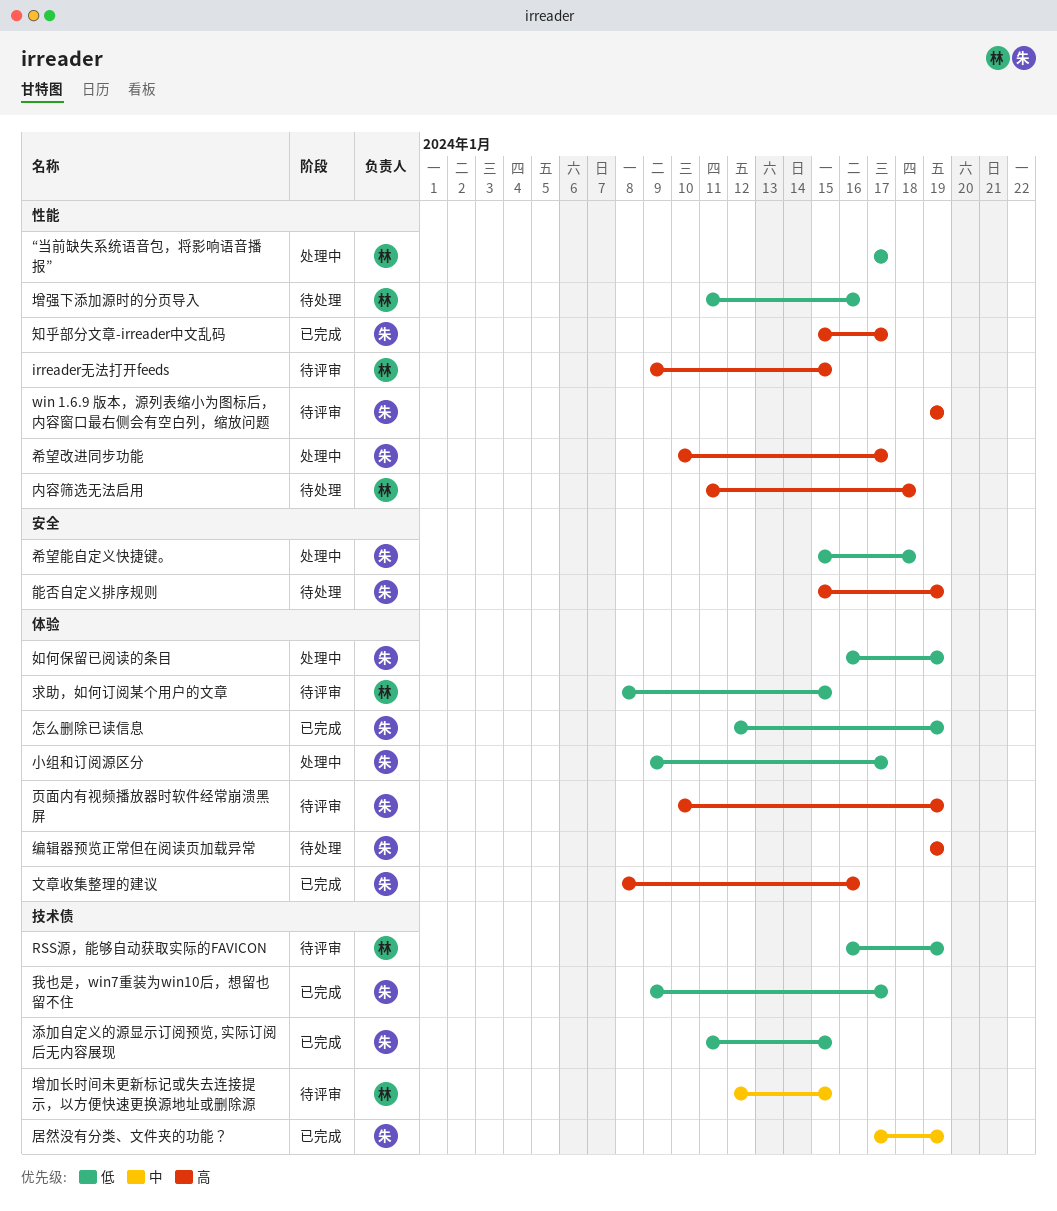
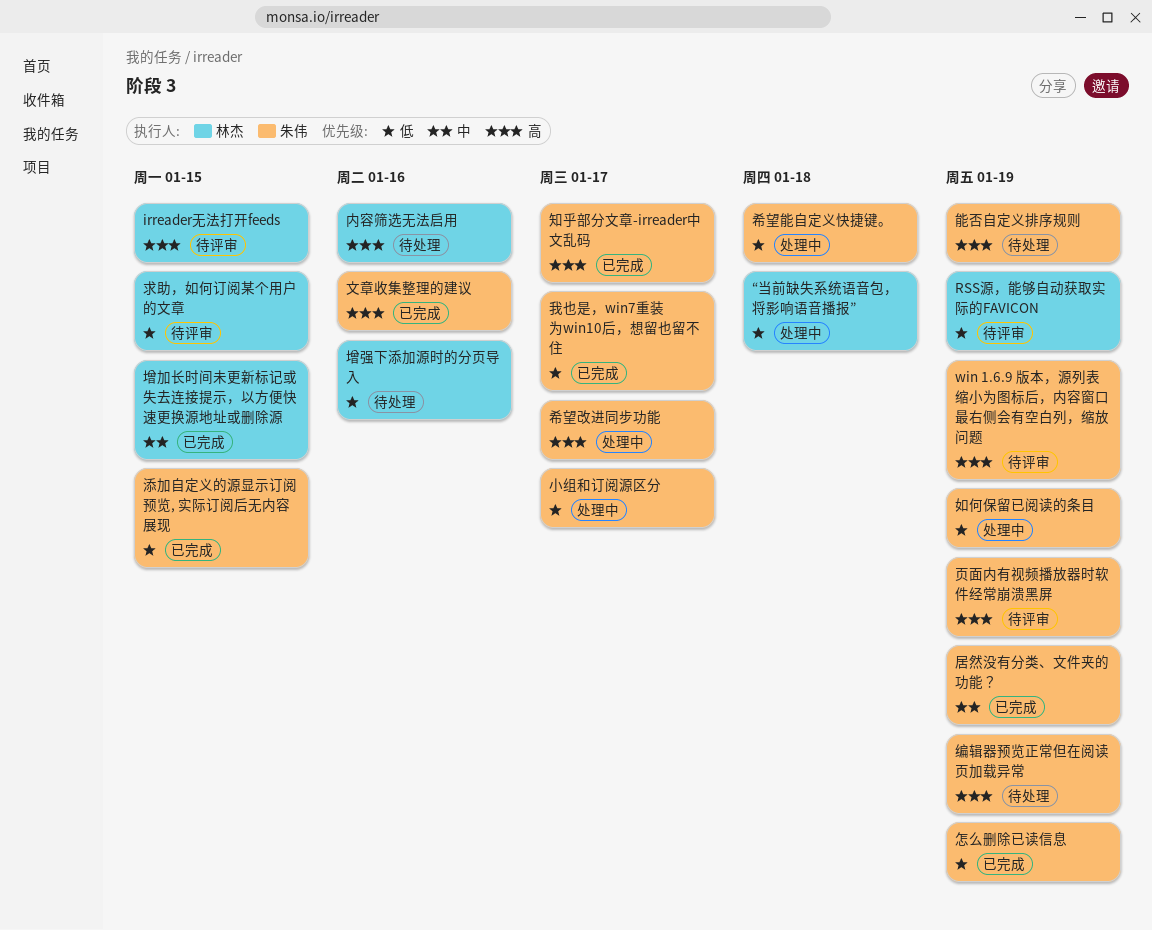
“当前缺失系统语音包，将影响语音播报”, due: Jan 17 -> Jan 18
内容筛选无法启用, due: Jan 18 -> Jan 16
增加长时间未更新标记或失去连接提示，以方便快速更换源地址或删除源, status: 待评审 -> 已完成

